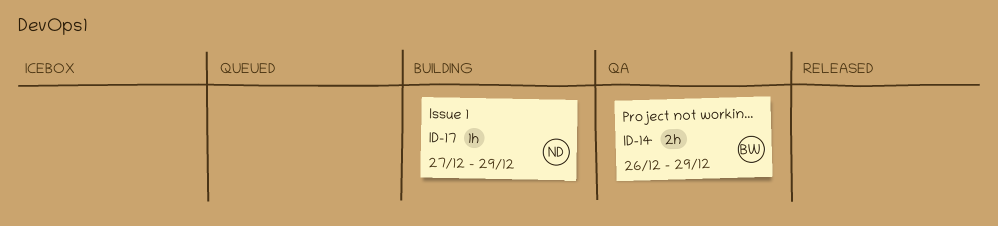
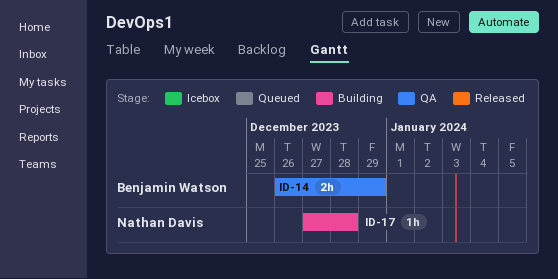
ID-17, due: Dec 29 -> Dec 28

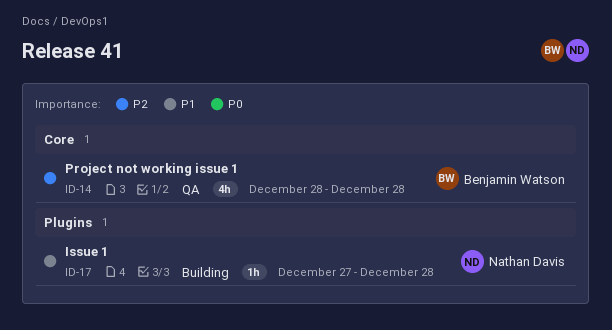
ID-14, estimate: 2h -> 4h
ID-14, start: Dec 26 -> Dec 28
ID-14, due: Dec 29 -> Dec 28

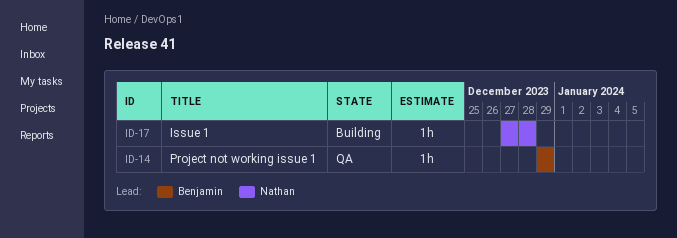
ID-14, estimate: 4h -> 1h
ID-14, start: Dec 28 -> Dec 29
ID-14, due: Dec 28 -> Dec 29

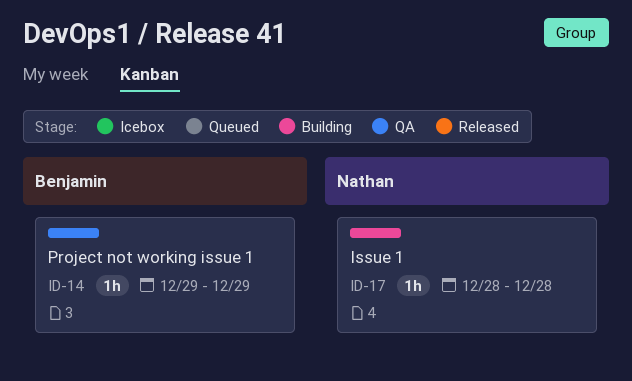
ID-17, start: Dec 27 -> Dec 28

